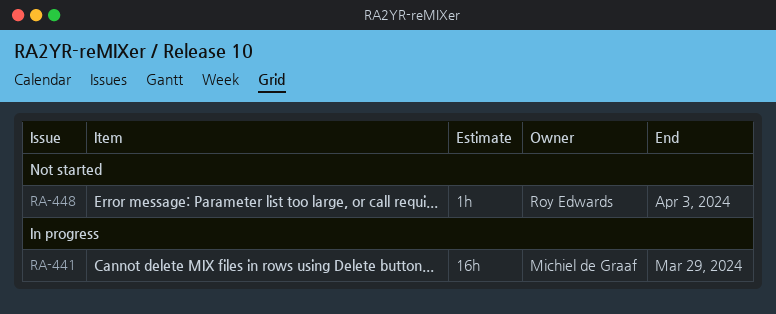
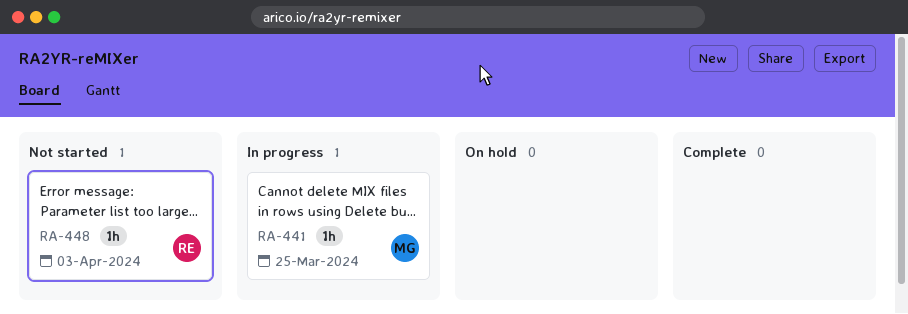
RA-441, estimate: 16h -> 1h
RA-441, due: Mar 29 -> Mar 25

